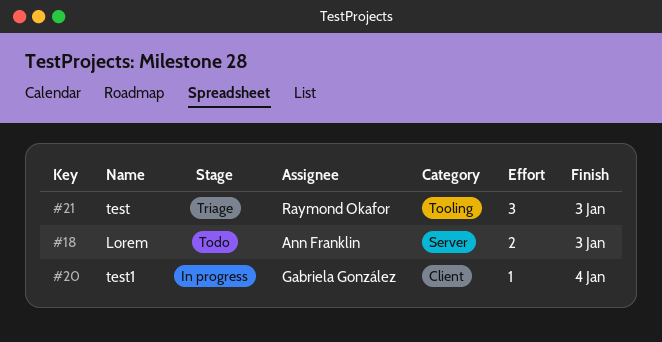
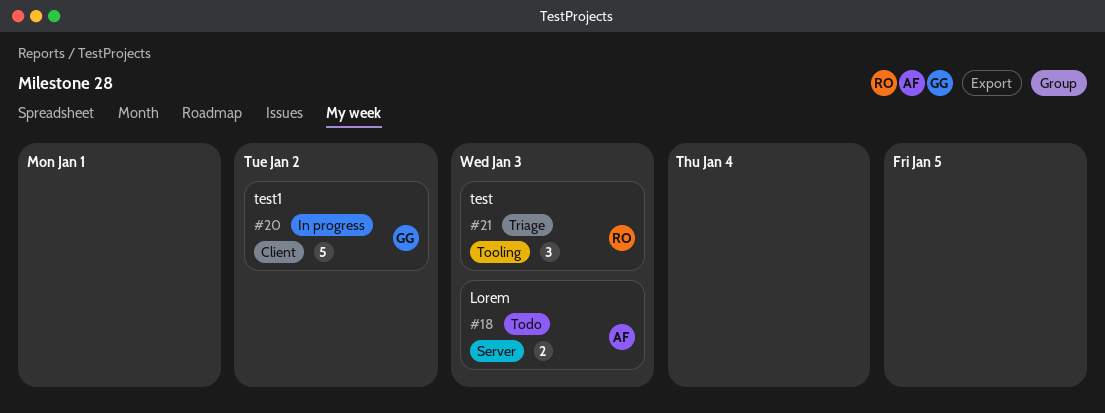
#20, estimate: 1 -> 5
#20, due: Jan 4 -> Jan 2

